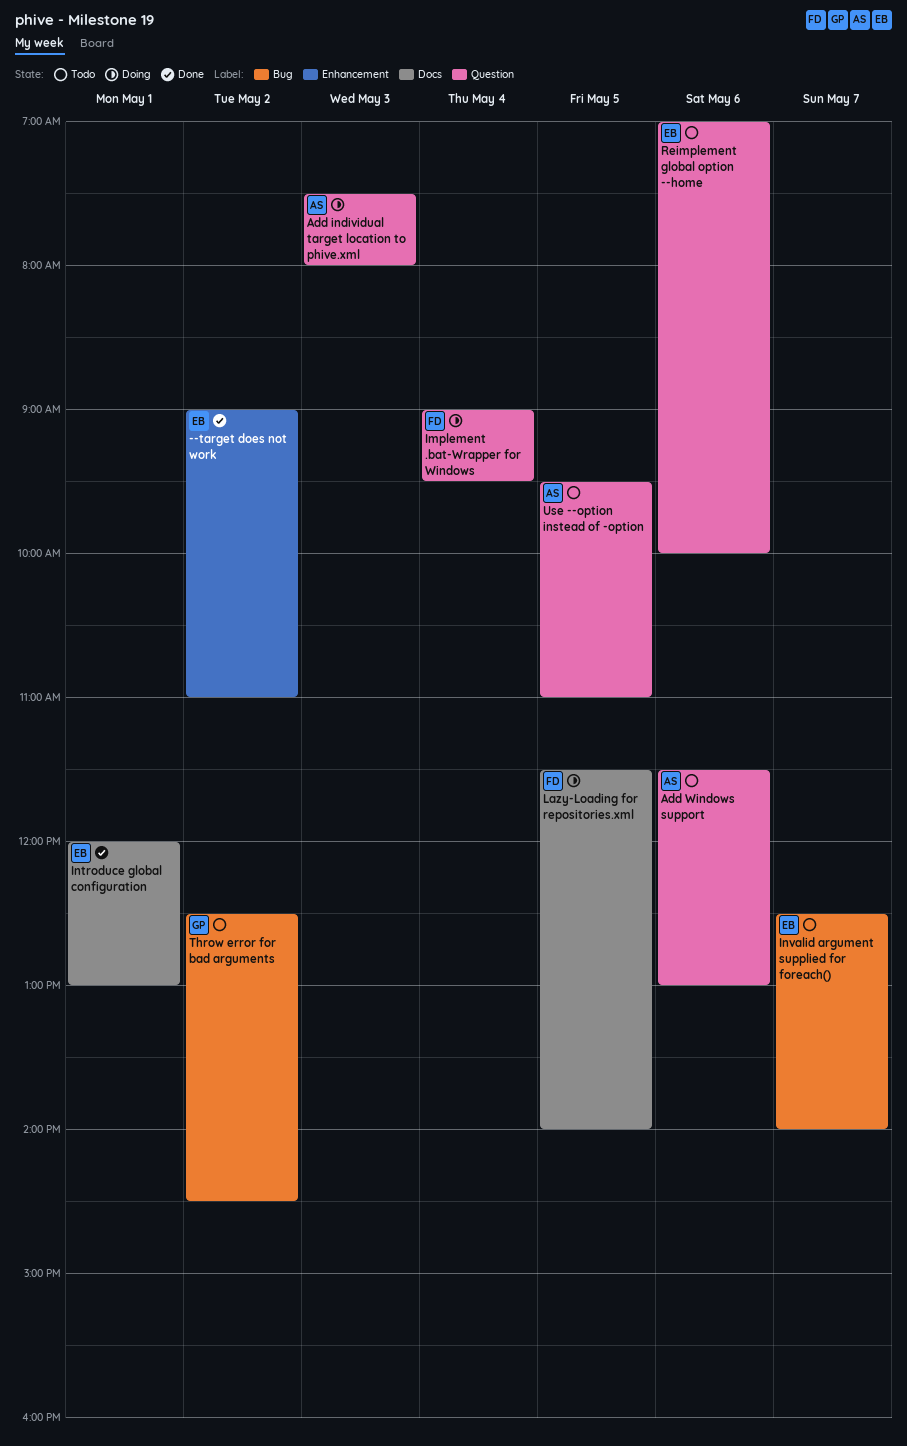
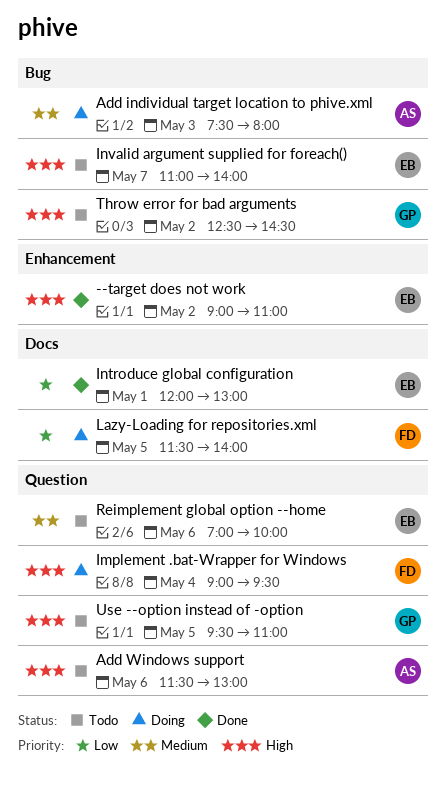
Add individual target location to phive.xml, label: Question -> Bug
Invalid argument supplied for foreach(), begins: 12:30 -> 11:00
Use --option instead of -option, owner: AS -> GP

